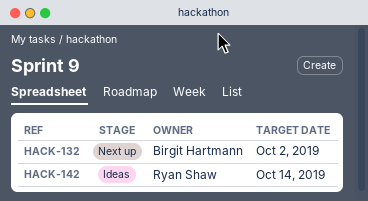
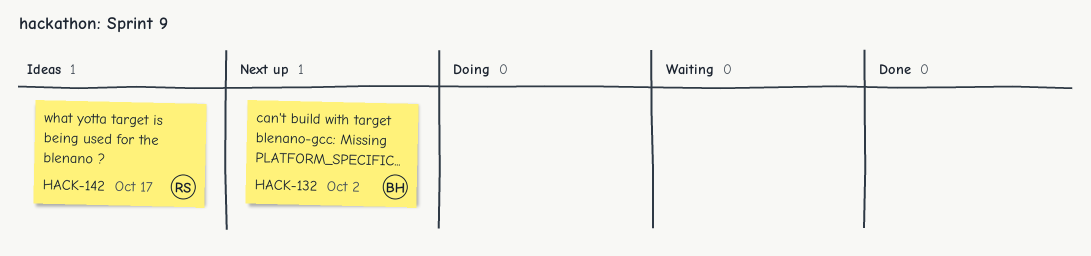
HACK-142, due: Oct 14 -> Oct 17

